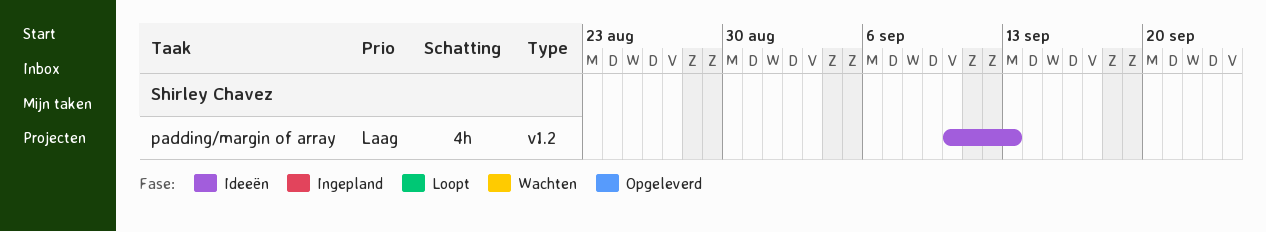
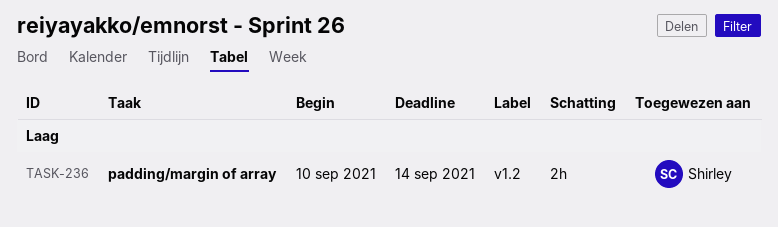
padding/margin of array, estimate: 4h -> 2h
padding/margin of array, due: Sep 13 -> Sep 14

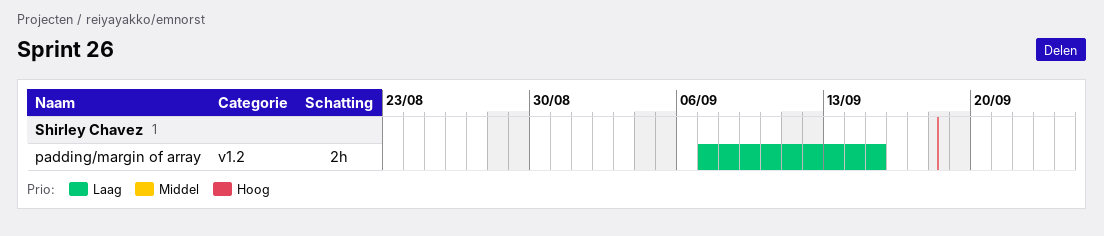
padding/margin of array, start: Sep 10 -> Sep 7
padding/margin of array, due: Sep 14 -> Sep 15

